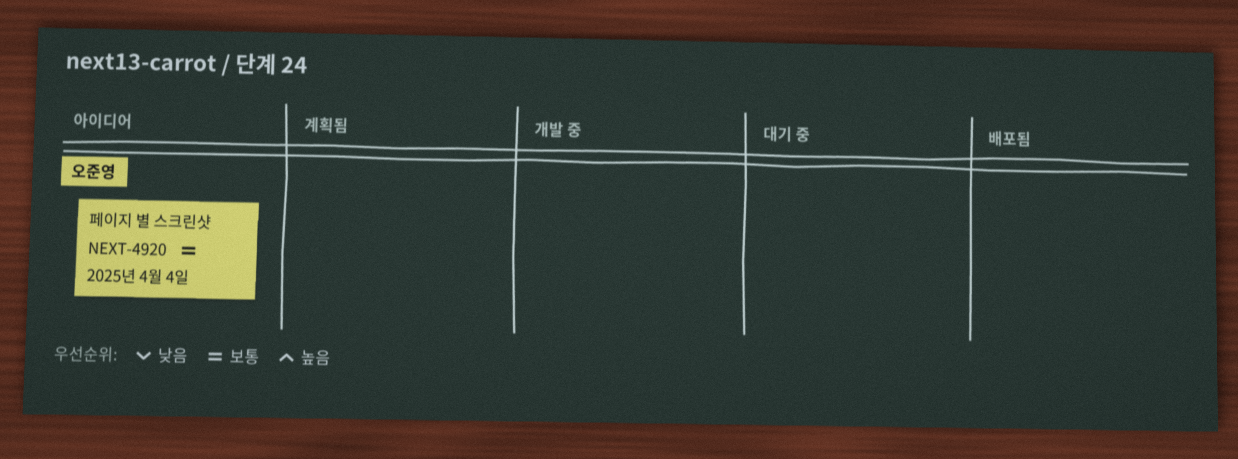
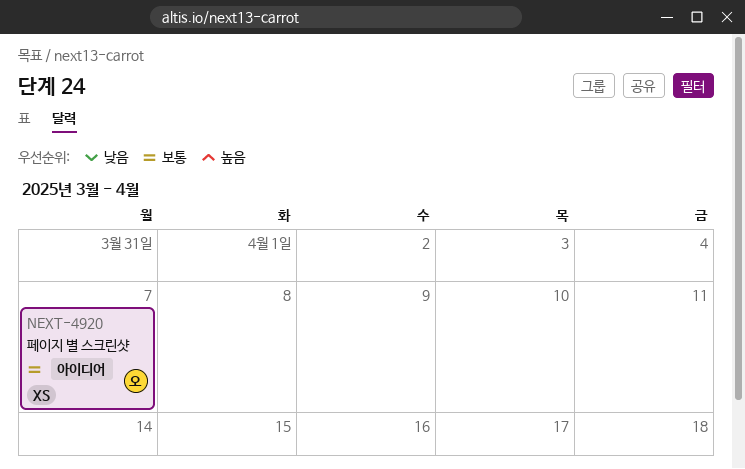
NEXT-4920, due: Apr 4 -> Apr 7

